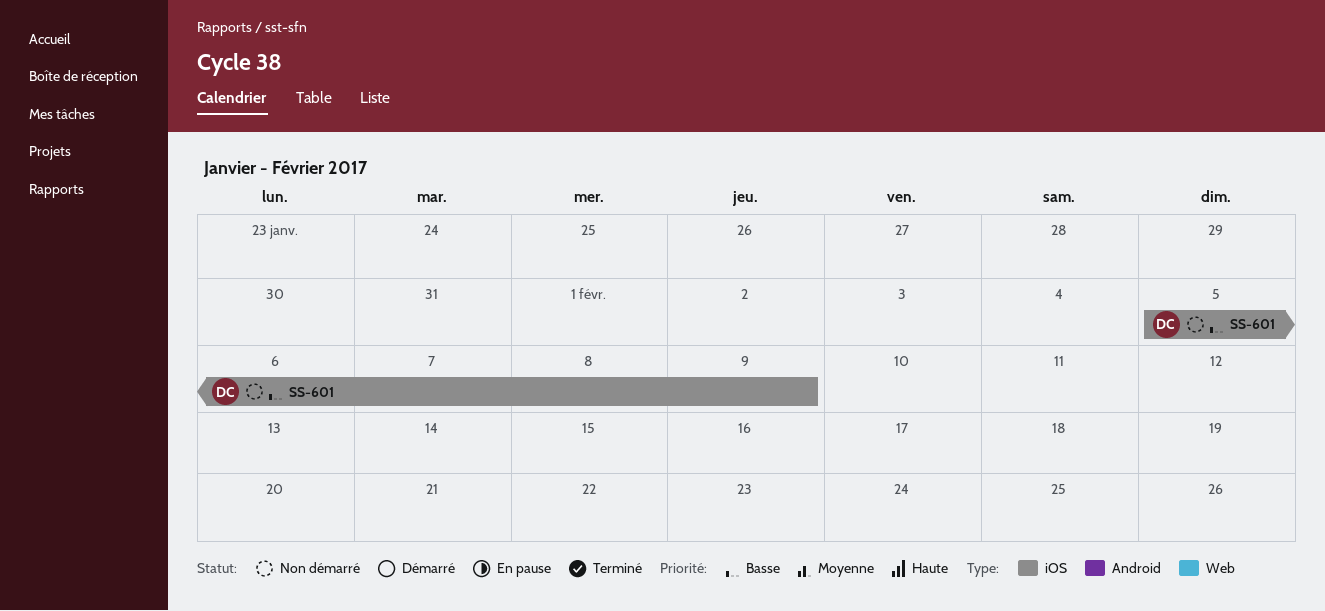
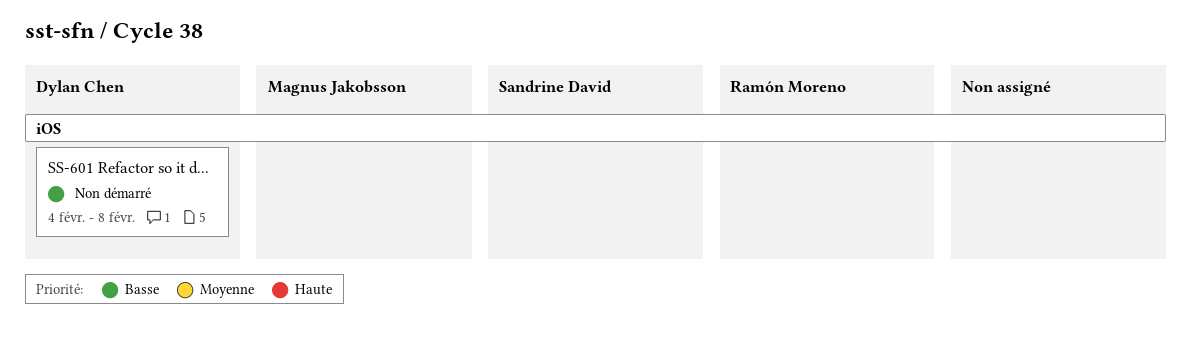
SS-601, start: Feb 5 -> Feb 4
SS-601, due: Feb 9 -> Feb 8

